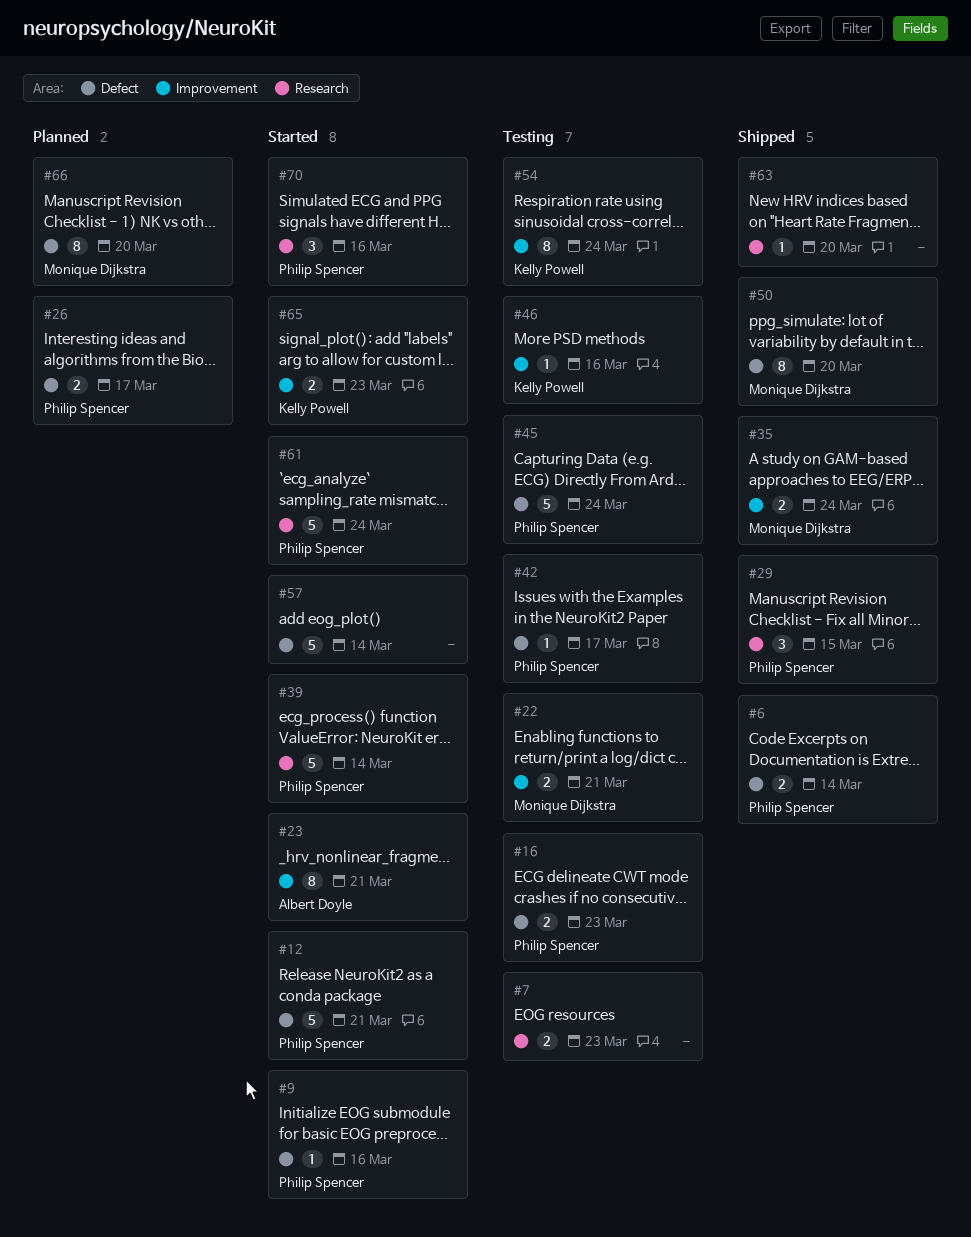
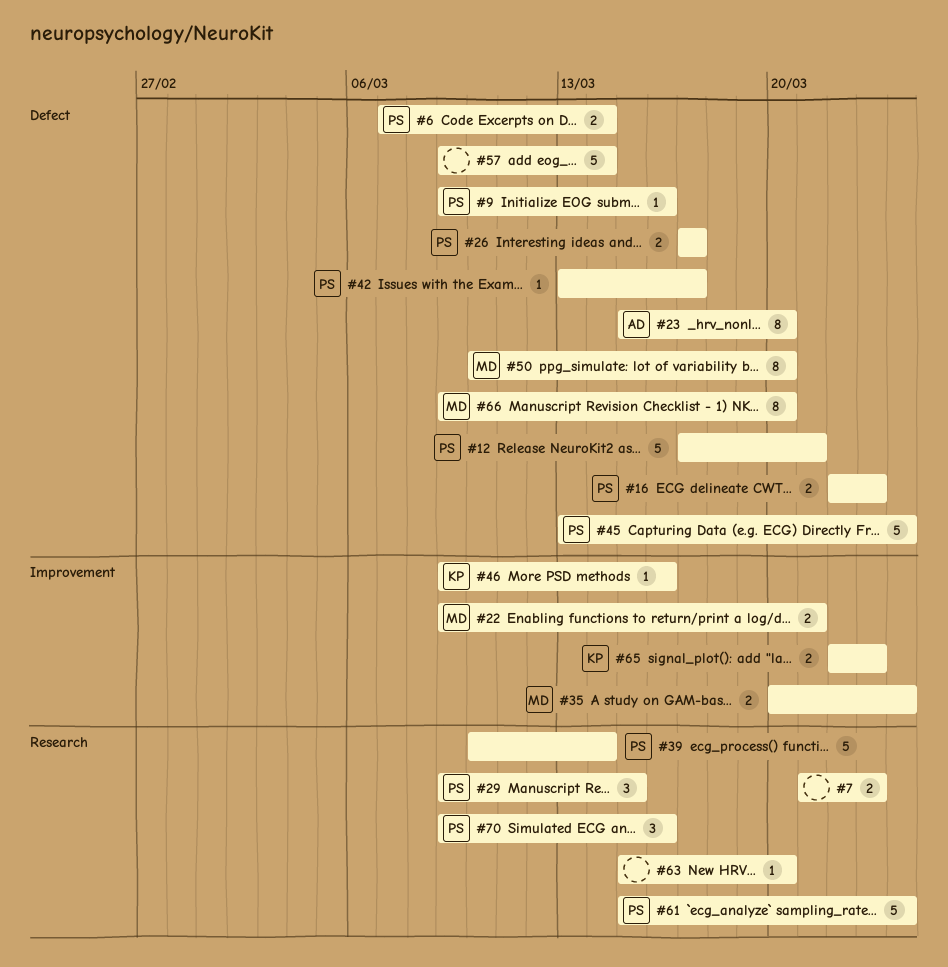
#23, label: Improvement -> Defect
#23, due: Mar 21 -> Mar 20
#54: present -> none

